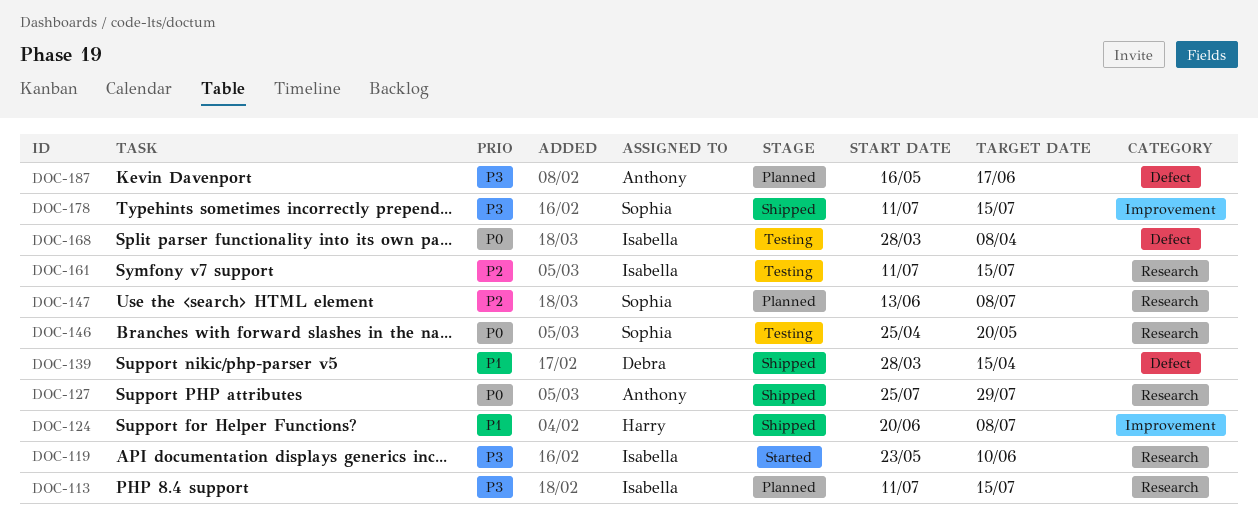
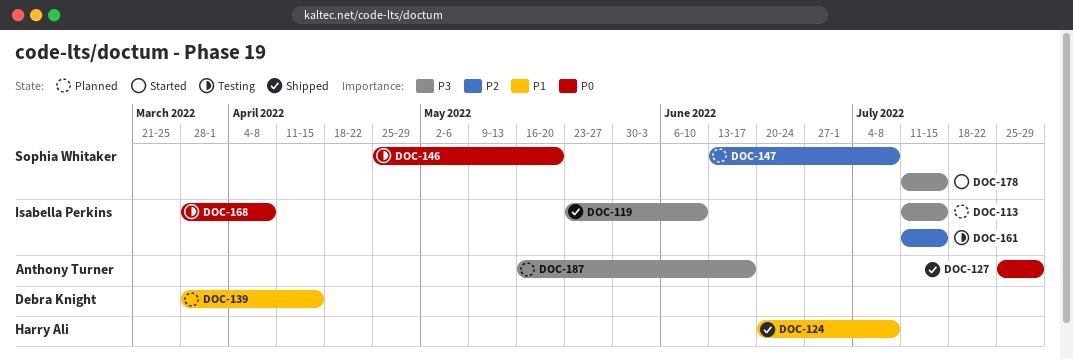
DOC-119, status: Started -> Shipped
DOC-139, status: Shipped -> Planned
DOC-178, status: Shipped -> Started

